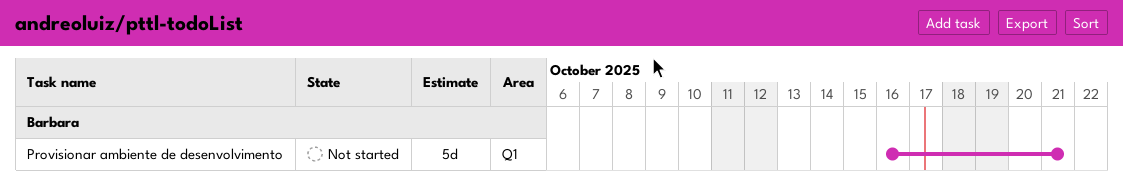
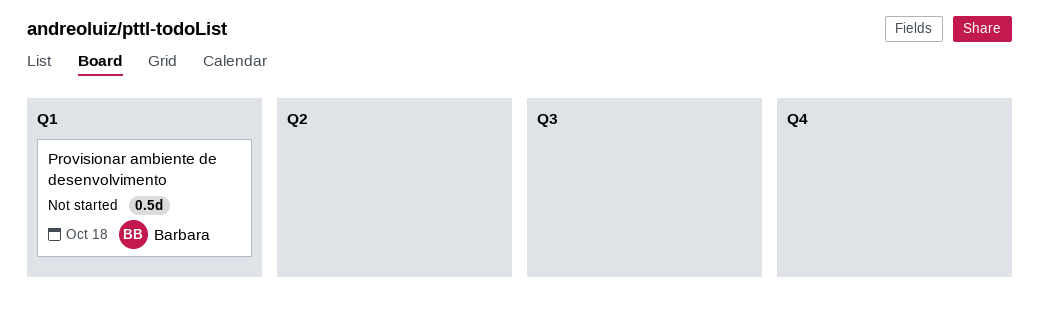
Provisionar ambiente de desenvolvimento, estimate: 5d -> 0.5d
Provisionar ambiente de desenvolvimento, due: Oct 21 -> Oct 18

